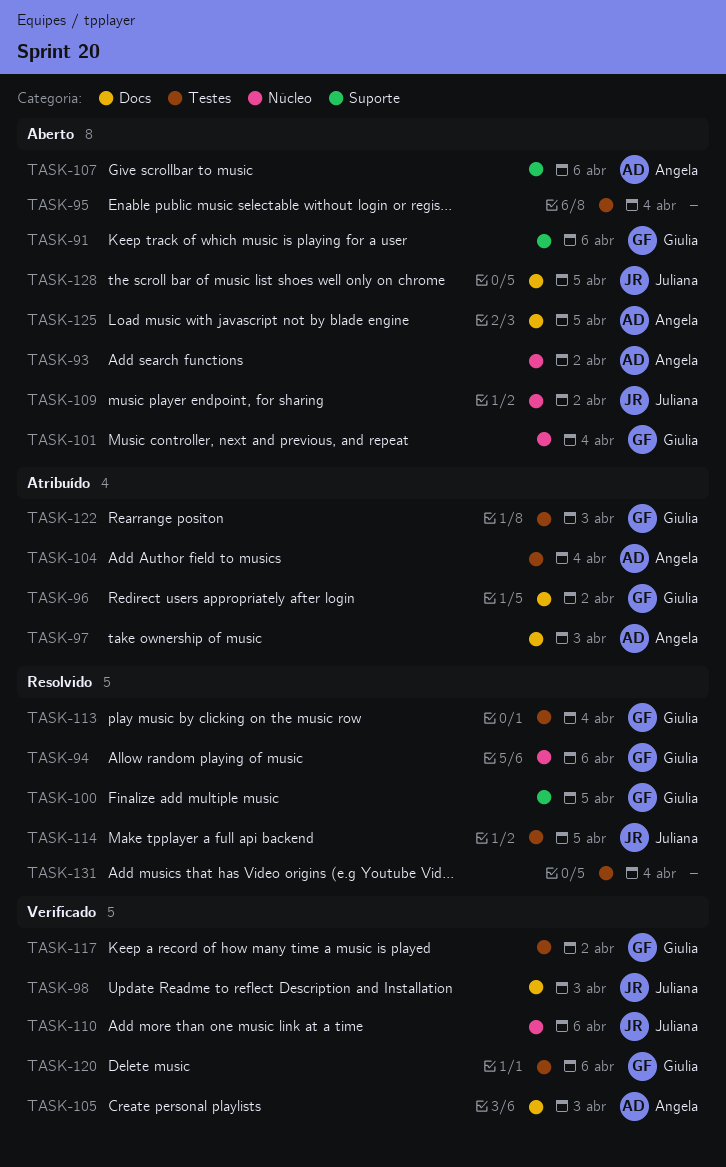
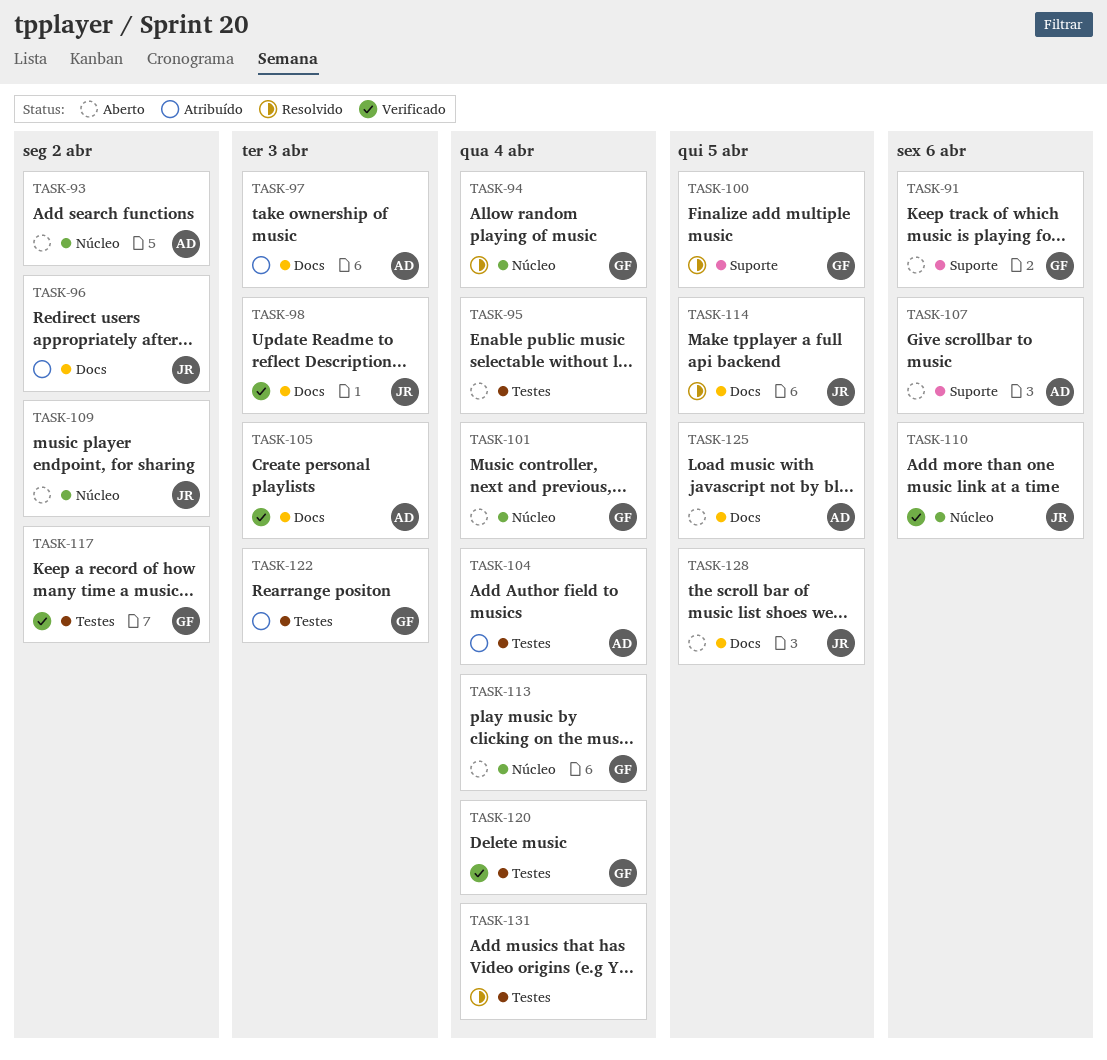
TASK-94, due: Apr 6 -> Apr 4
TASK-96, owner: Giulia -> Juliana
TASK-113, status: Resolvido -> Aberto
TASK-113, label: Testes -> Núcleo
TASK-114, label: Testes -> Docs
TASK-120, due: Apr 6 -> Apr 4

